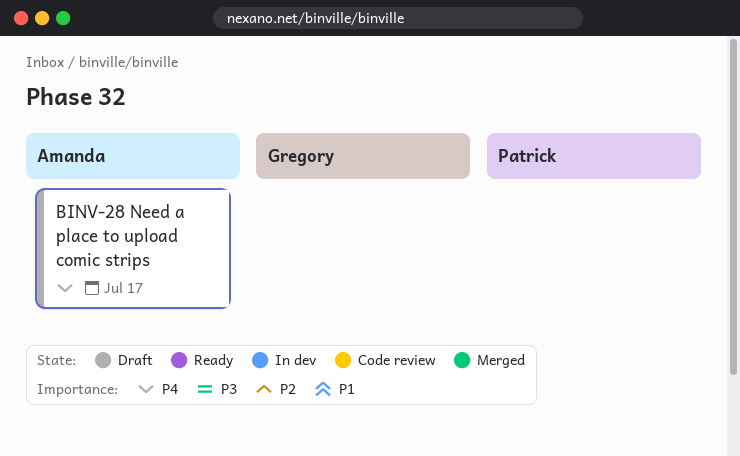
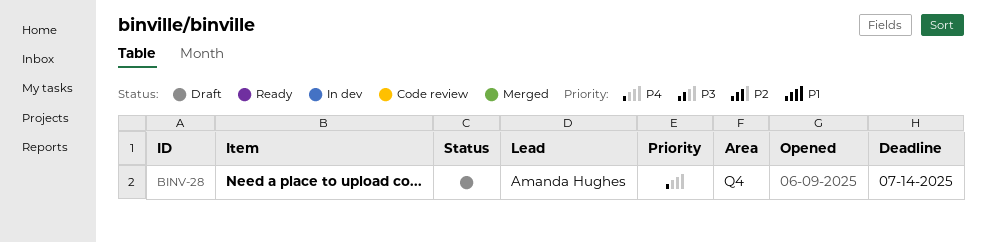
BINV-28, due: Jul 17 -> Jul 14

